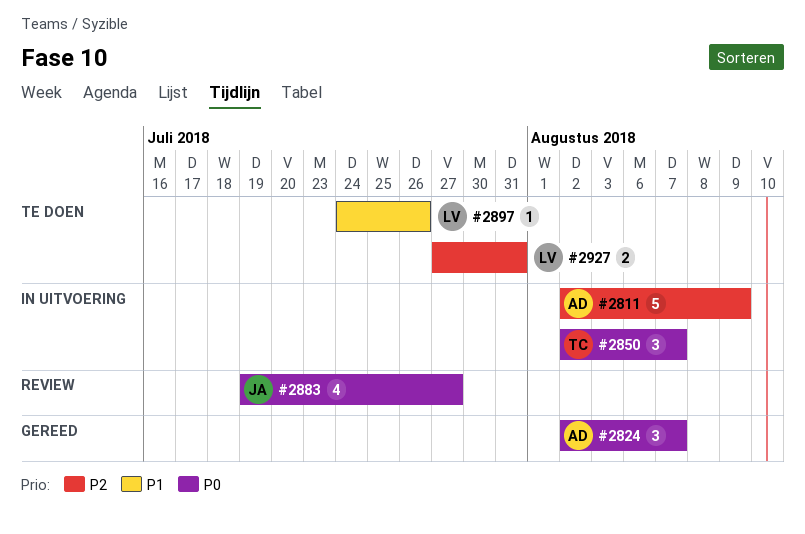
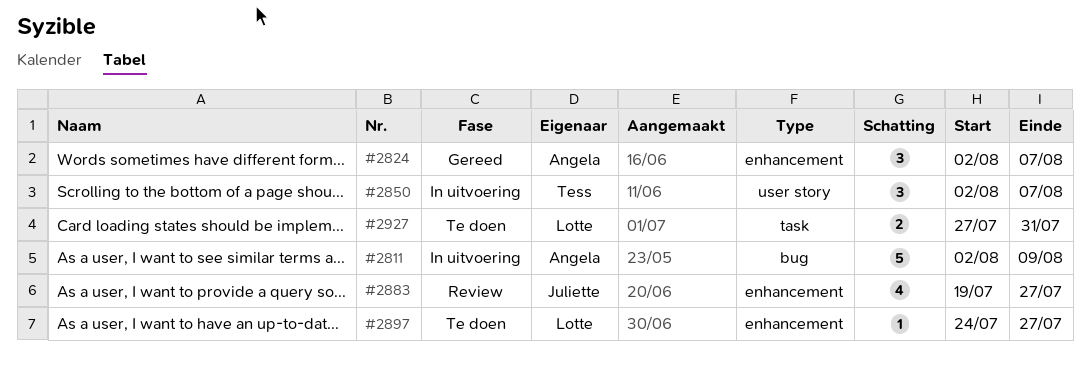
#2897, due: Jul 26 -> Jul 27

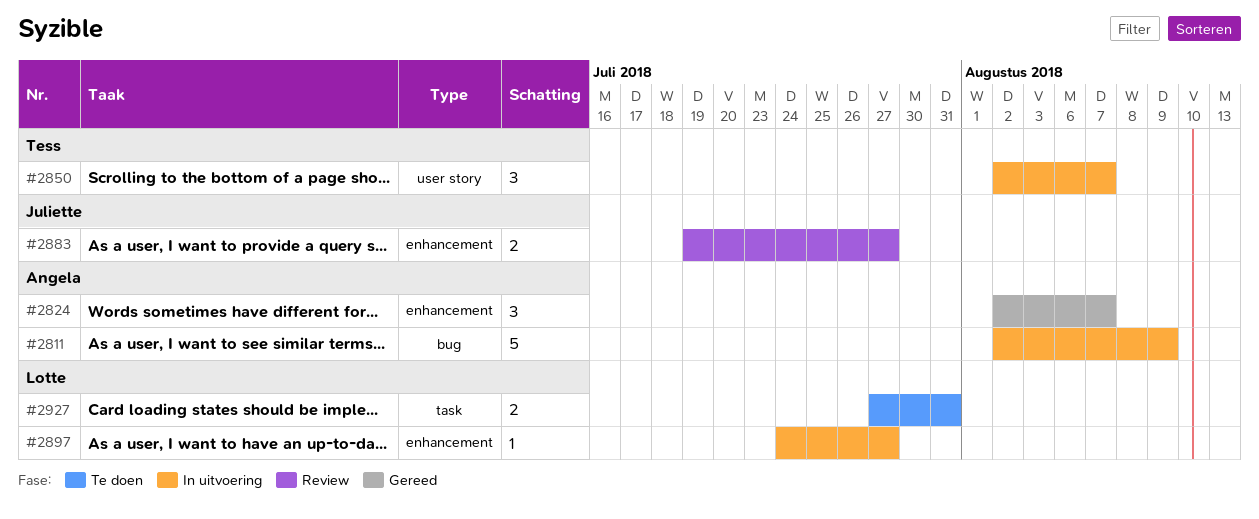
#2883, estimate: 4 -> 2
#2897, status: Te doen -> In uitvoering

